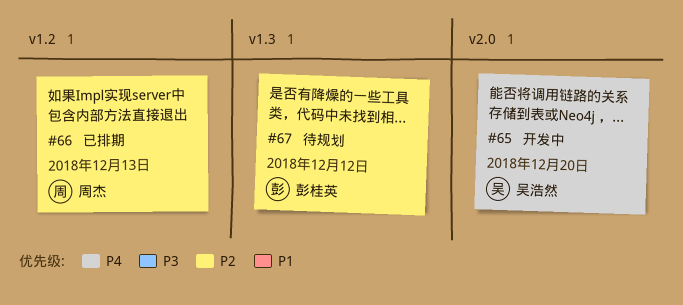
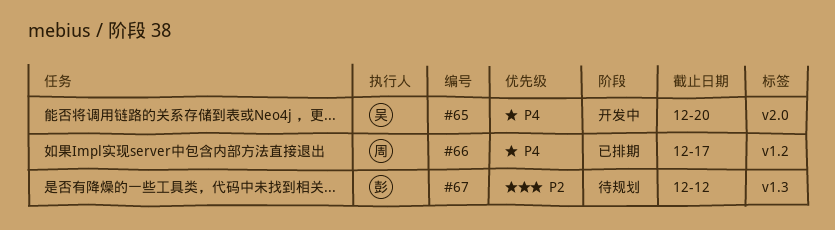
#66, priority: P2 -> P4
#66, due: Dec 13 -> Dec 17

